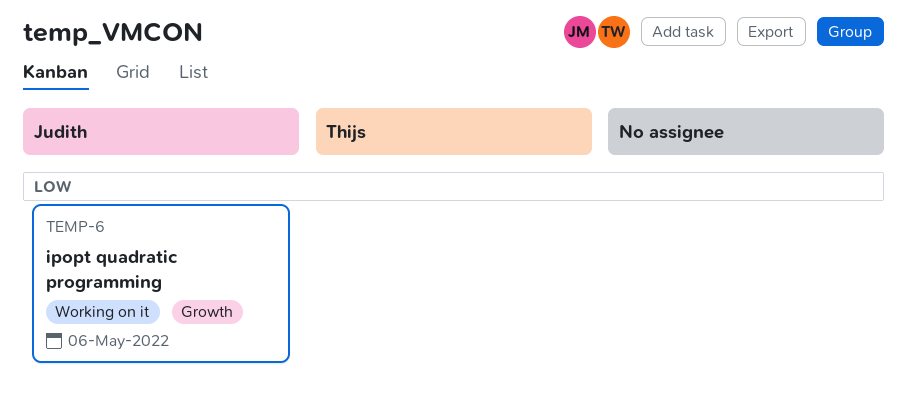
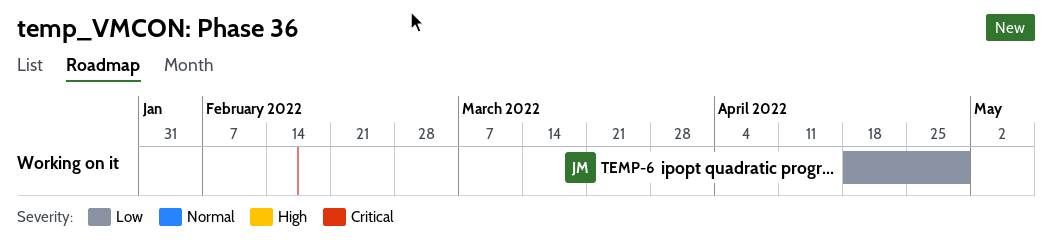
TEMP-6, due: May 6 -> Apr 29

